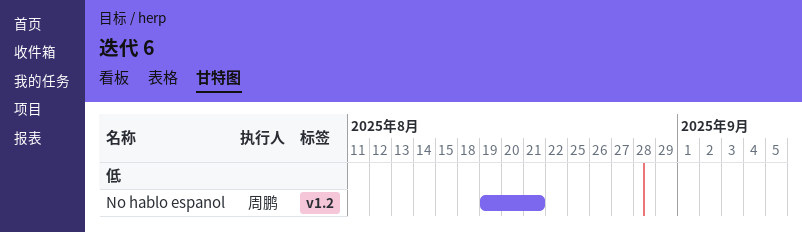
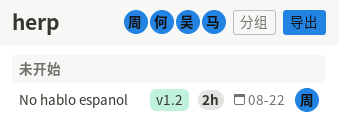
No hablo espanol, due: Aug 21 -> Aug 22

